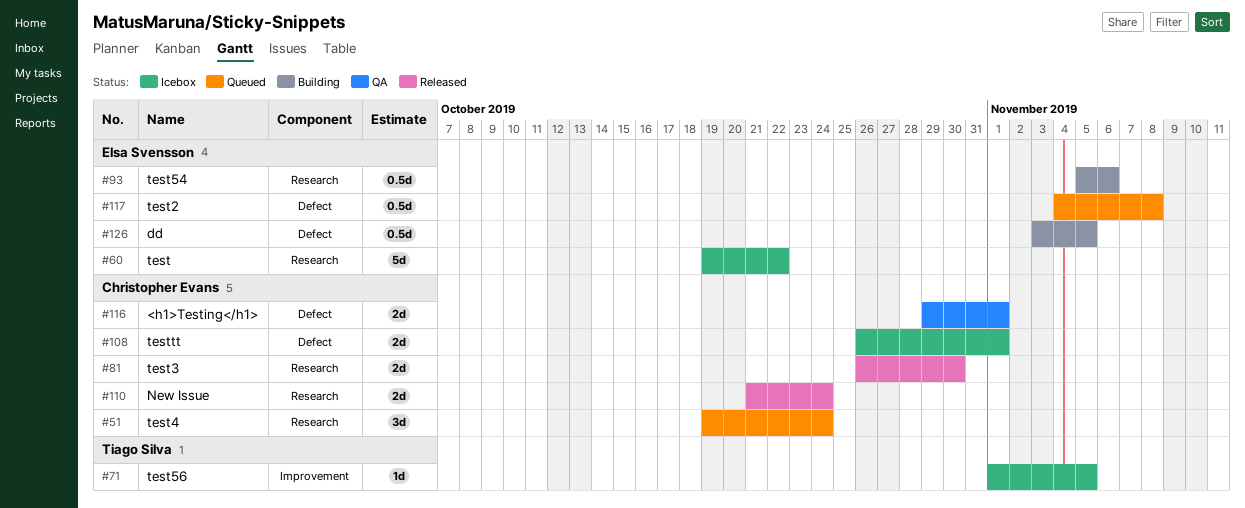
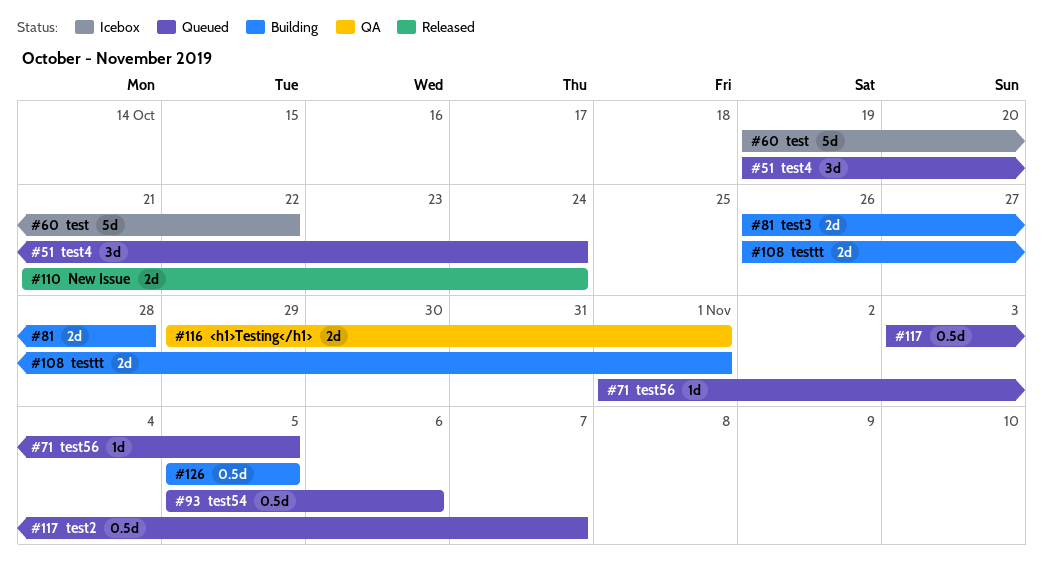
#71, status: Icebox -> Queued
#81, status: Released -> Building
#81, due: Oct 30 -> Oct 28
#93, status: Building -> Queued
#108, status: Icebox -> Building
#117, start: Nov 4 -> Nov 3
#117, due: Nov 8 -> Nov 7
#126, start: Nov 3 -> Nov 5

